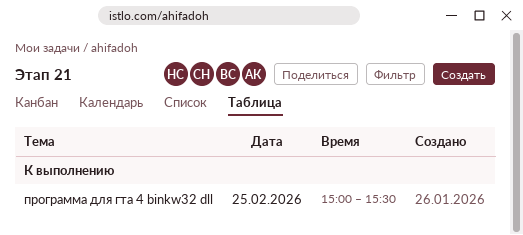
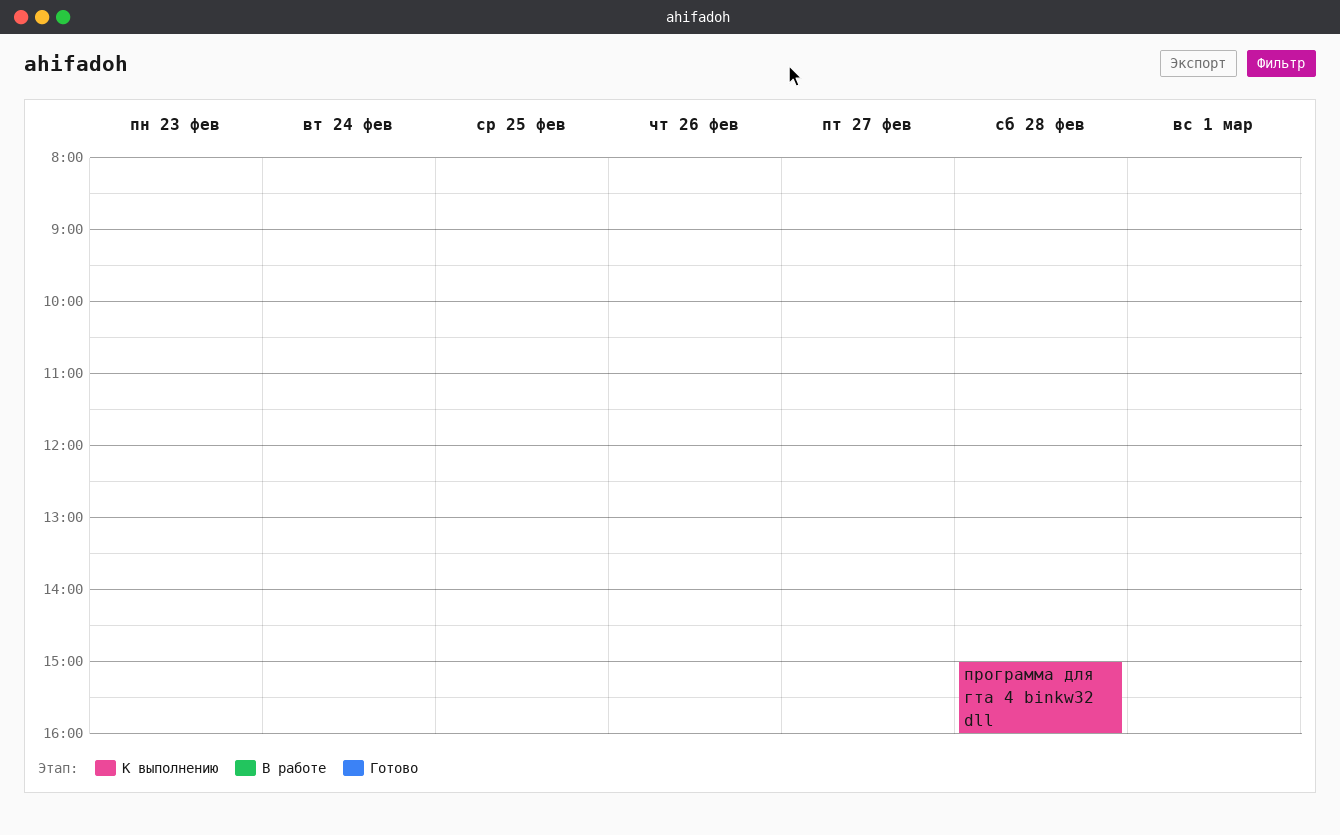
программа для гта 4 binkw32 dll, day: Feb 25 -> Feb 28
программа для гта 4 binkw32 dll, ends: 15:30 -> 16:00

